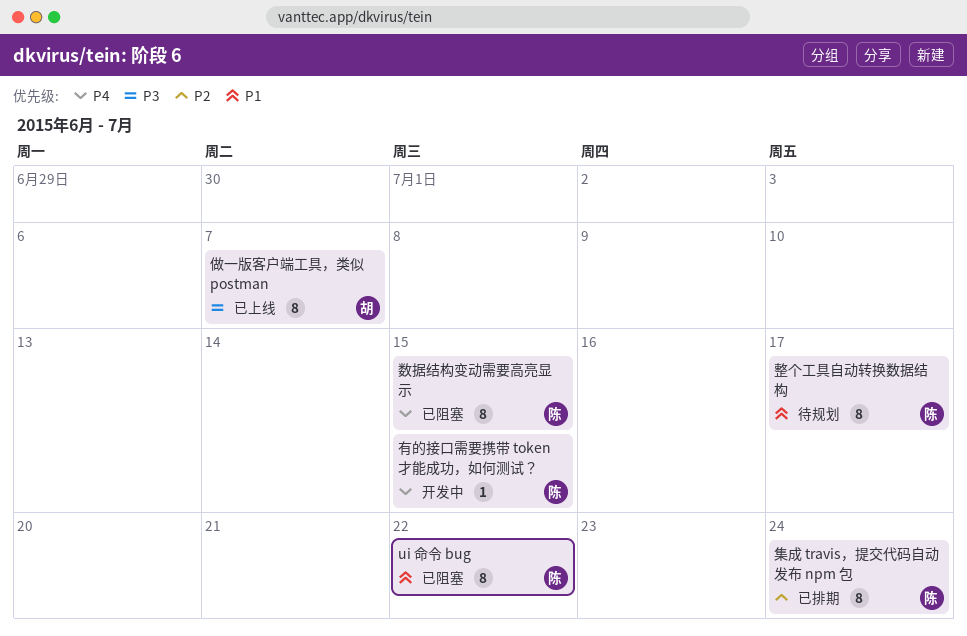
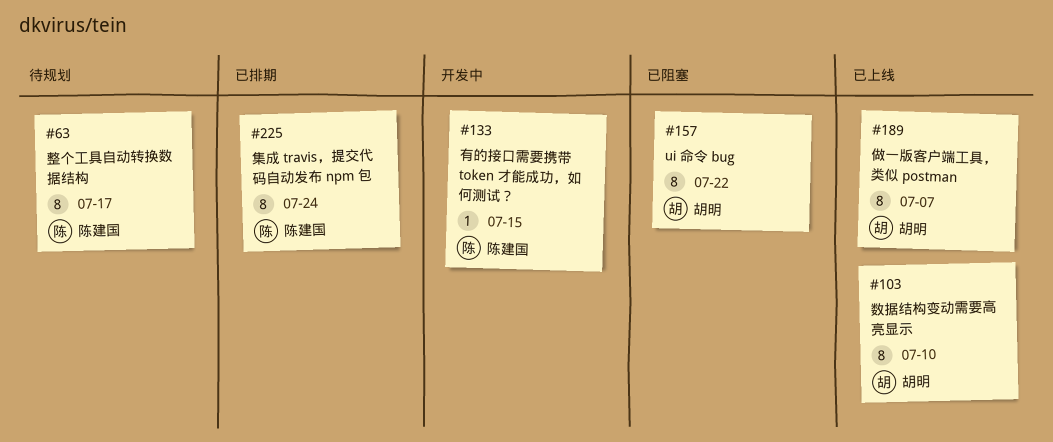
ui 命令 bug, owner: 陈建国 -> 胡明
数据结构变动需要高亮显示, status: 已阻塞 -> 已上线
数据结构变动需要高亮显示, owner: 陈建国 -> 胡明
数据结构变动需要高亮显示, due: Jul 15 -> Jul 10

